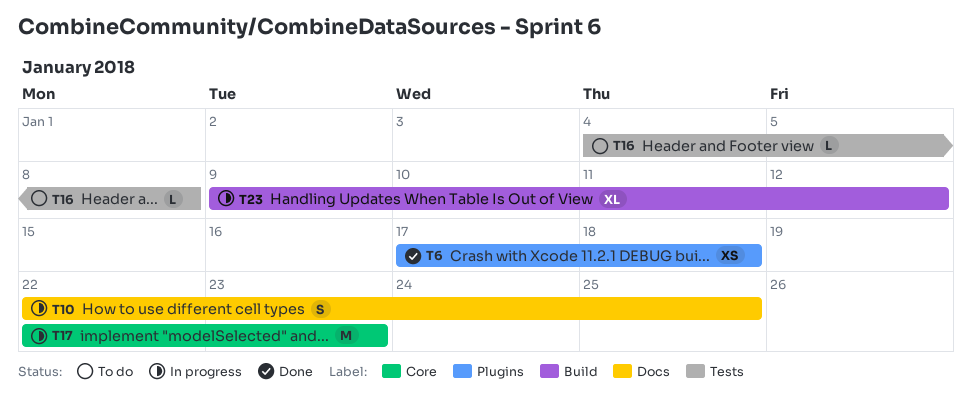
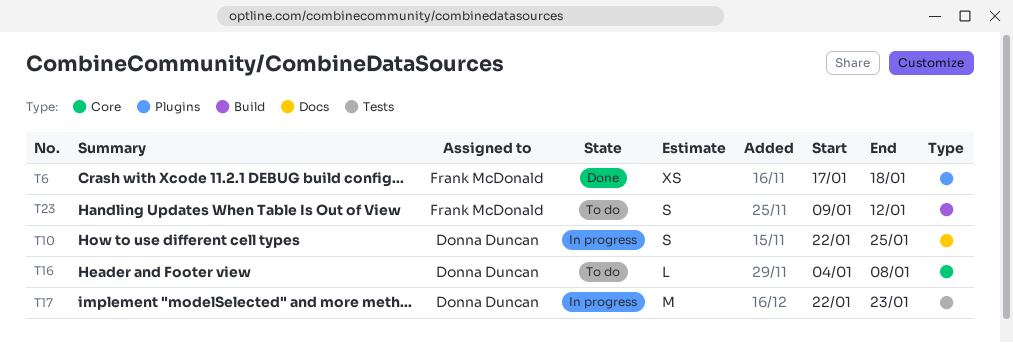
T16, label: Tests -> Core
T17, label: Core -> Tests
T23, status: In progress -> To do
T23, estimate: XL -> S

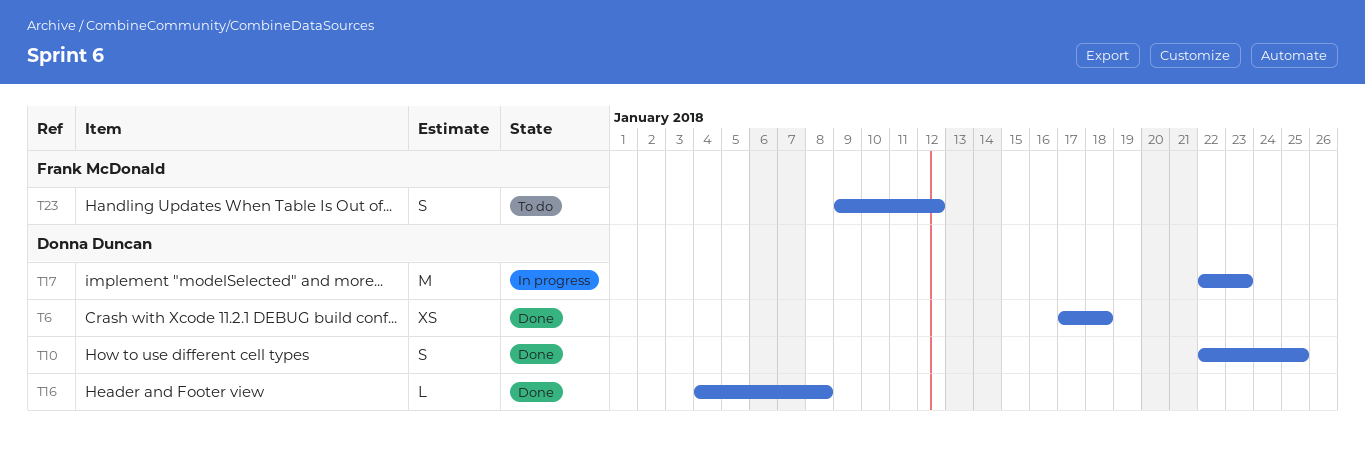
T6, owner: Frank McDonald -> Donna Duncan
T10, status: In progress -> Done
T16, status: To do -> Done

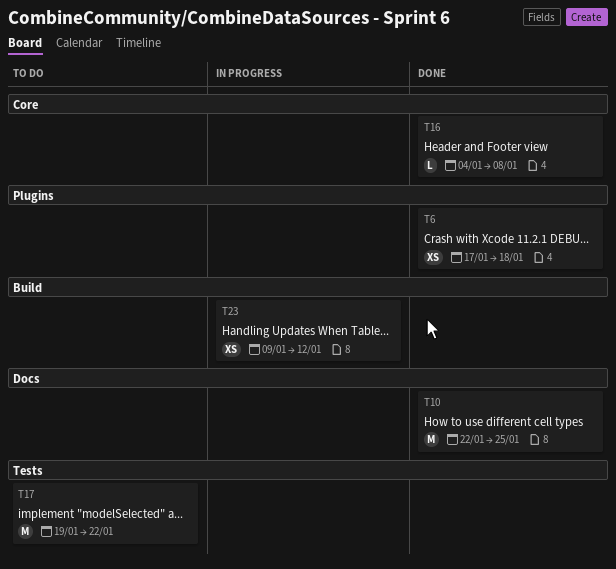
T10, estimate: S -> M
T17, status: In progress -> To do
T17, start: Jan 22 -> Jan 19
T17, due: Jan 23 -> Jan 22
T23, status: To do -> In progress
T23, estimate: S -> XS

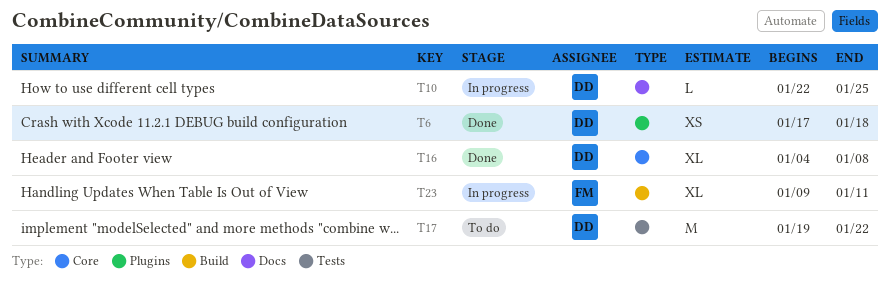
T10, status: Done -> In progress
T10, estimate: M -> L
T16, estimate: L -> XL
T23, estimate: XS -> XL
T23, due: Jan 12 -> Jan 11

